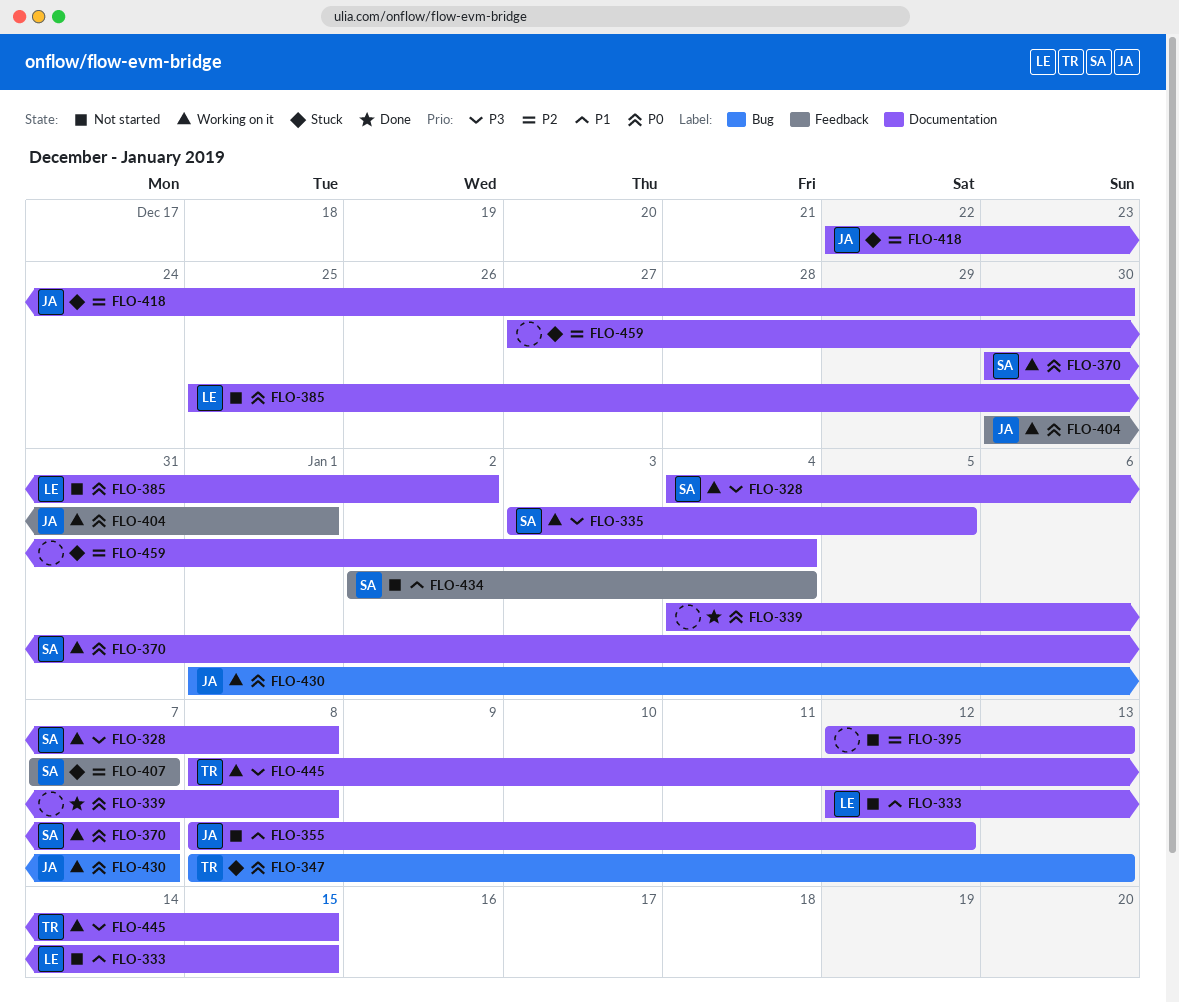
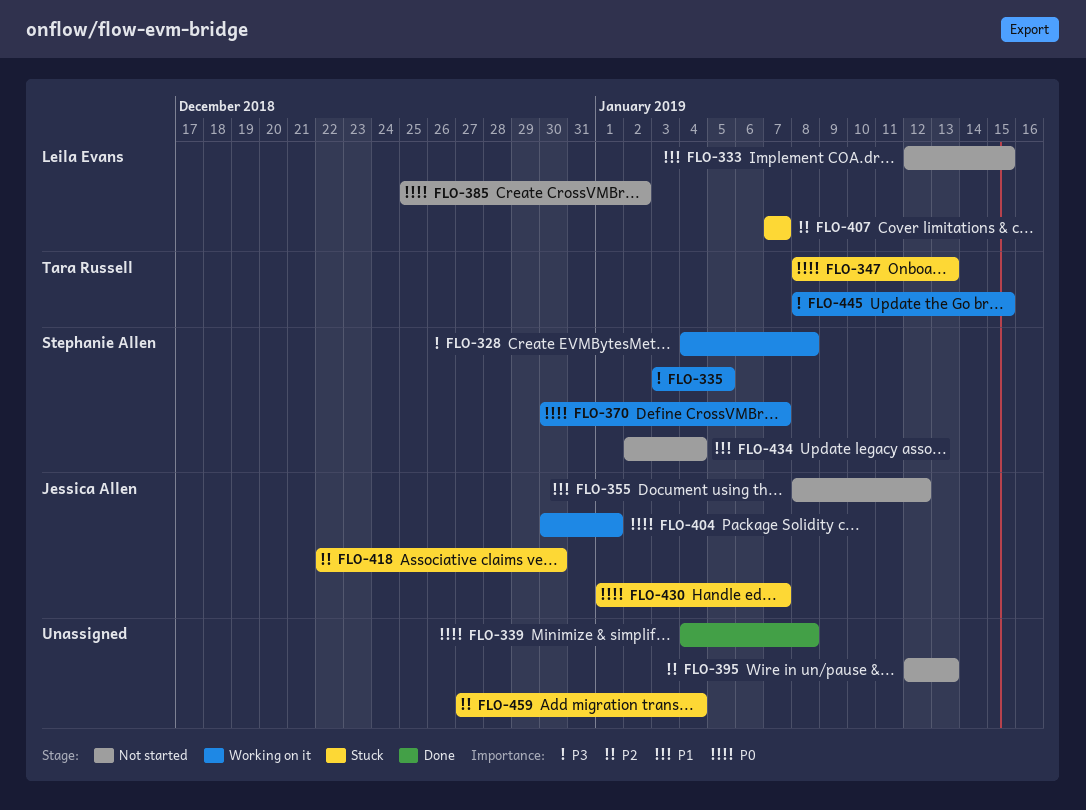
FLO-407, owner: Stephanie Allen -> Leila Evans
FLO-430, status: Working on it -> Stuck

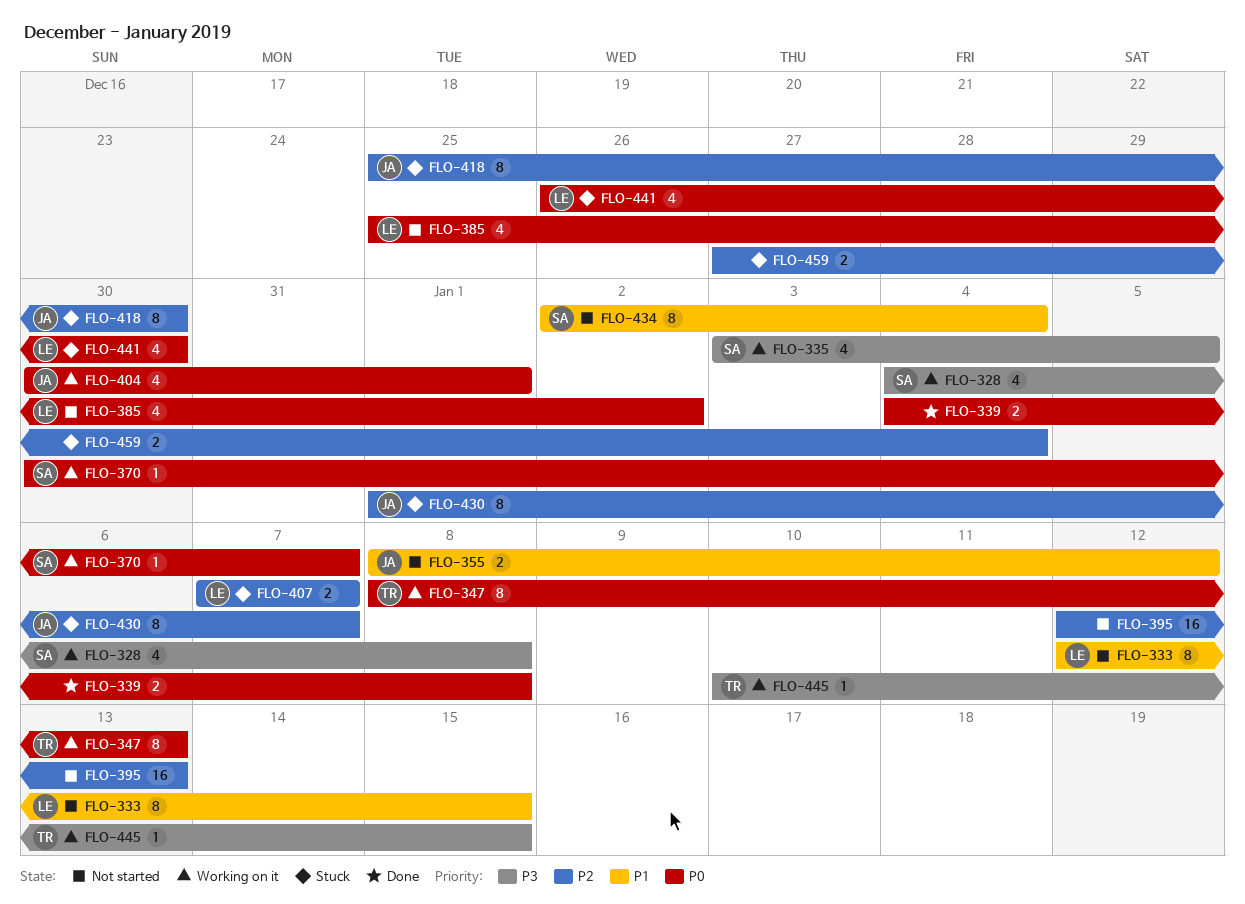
FLO-347, status: Stuck -> Working on it
FLO-418, start: Dec 22 -> Dec 25
FLO-430, priority: P0 -> P2
FLO-441: none -> present
FLO-445, start: Jan 8 -> Jan 10

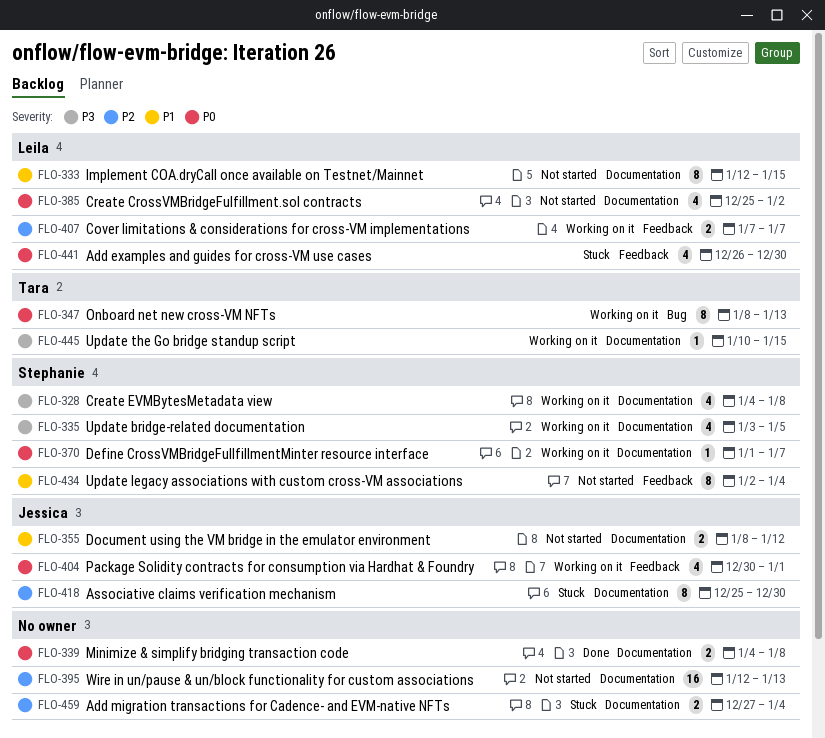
FLO-370, start: Dec 30 -> Jan 1
FLO-407, status: Stuck -> Working on it
FLO-430: present -> none

